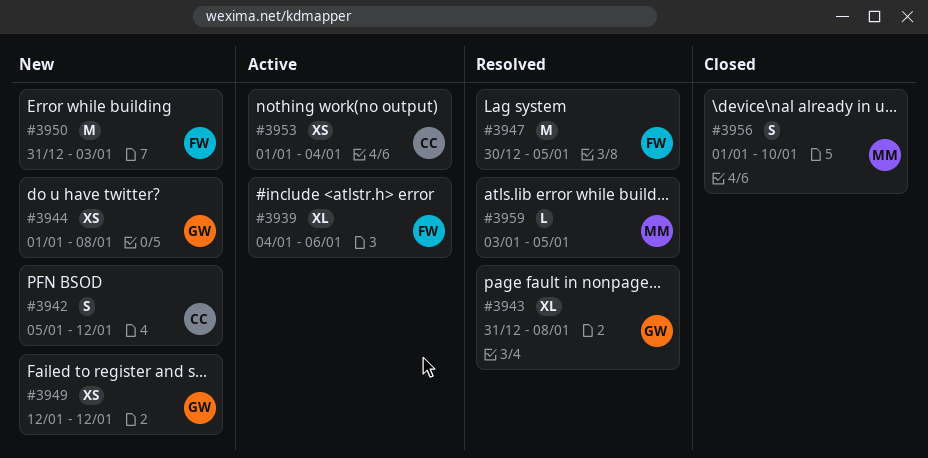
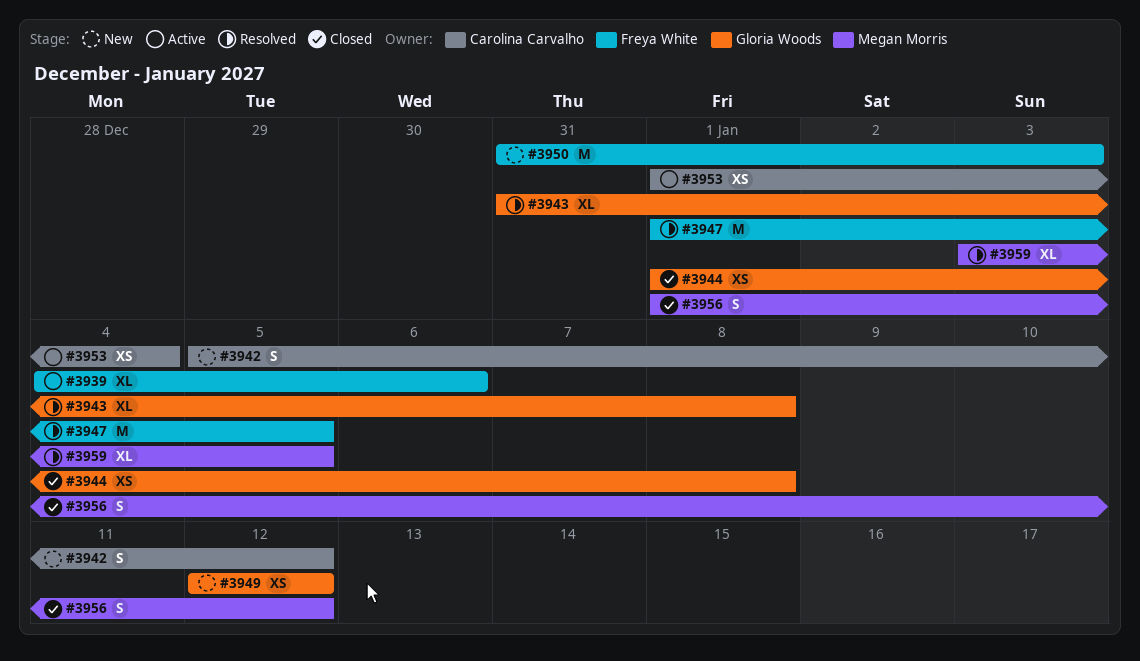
#3944, status: New -> Closed
#3947, start: Dec 30 -> Jan 1
#3956, due: Jan 10 -> Jan 12
#3959, estimate: L -> XL

